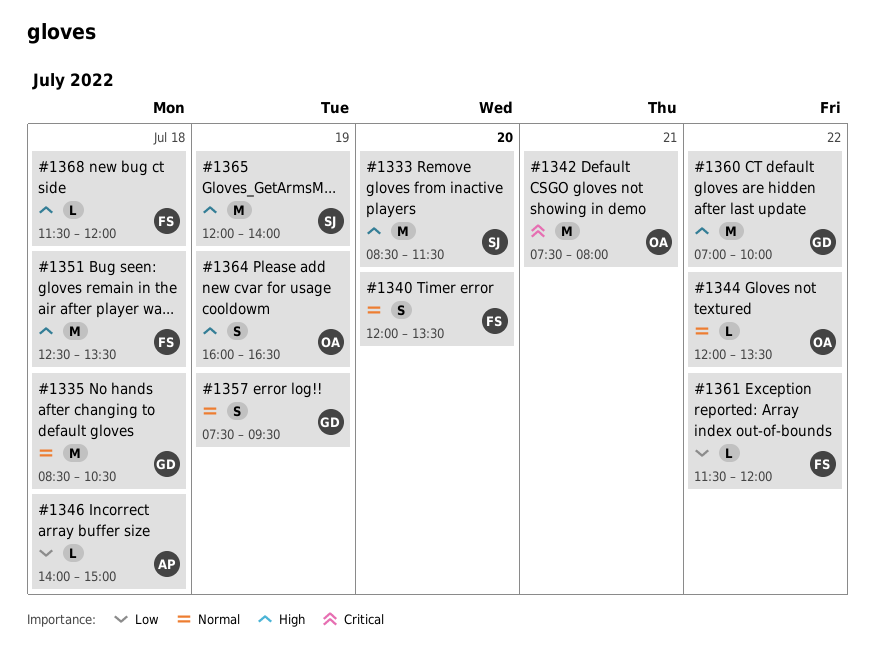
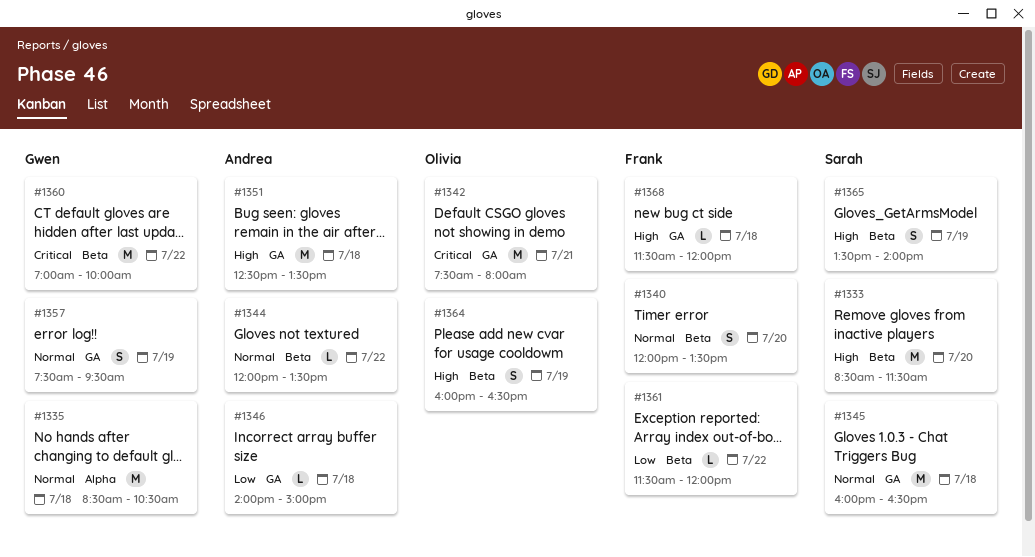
#1344, owner: Olivia -> Andrea
#1345: none -> present
#1351, owner: Frank -> Andrea
#1360, priority: High -> Critical
#1365, estimate: M -> S
#1365, begins: 12:00 -> 13:30

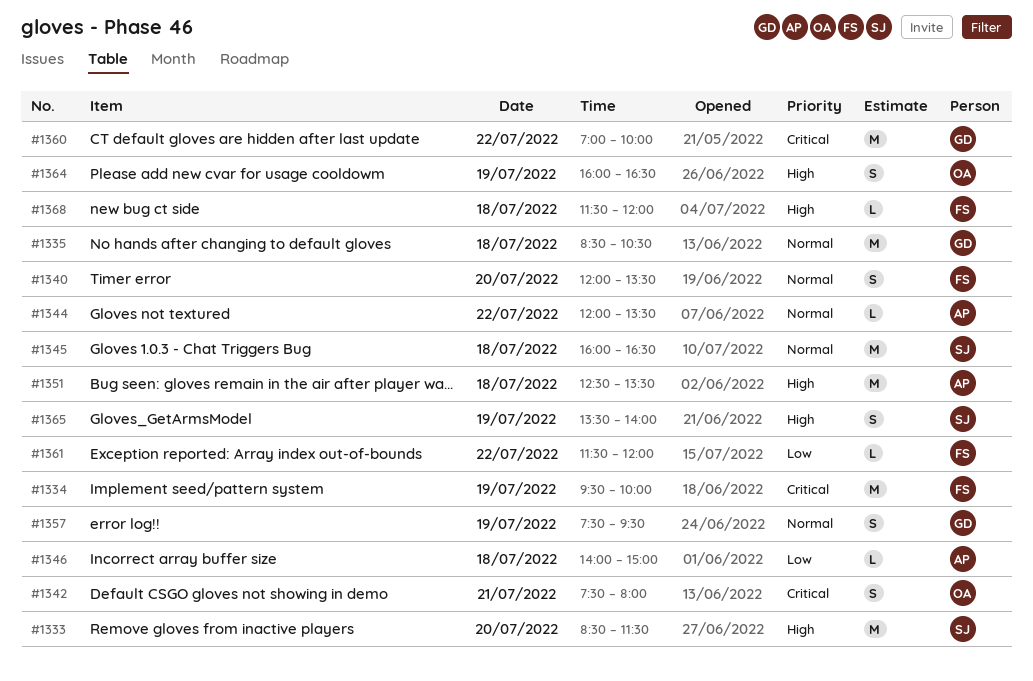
#1334: none -> present
#1342, estimate: M -> S

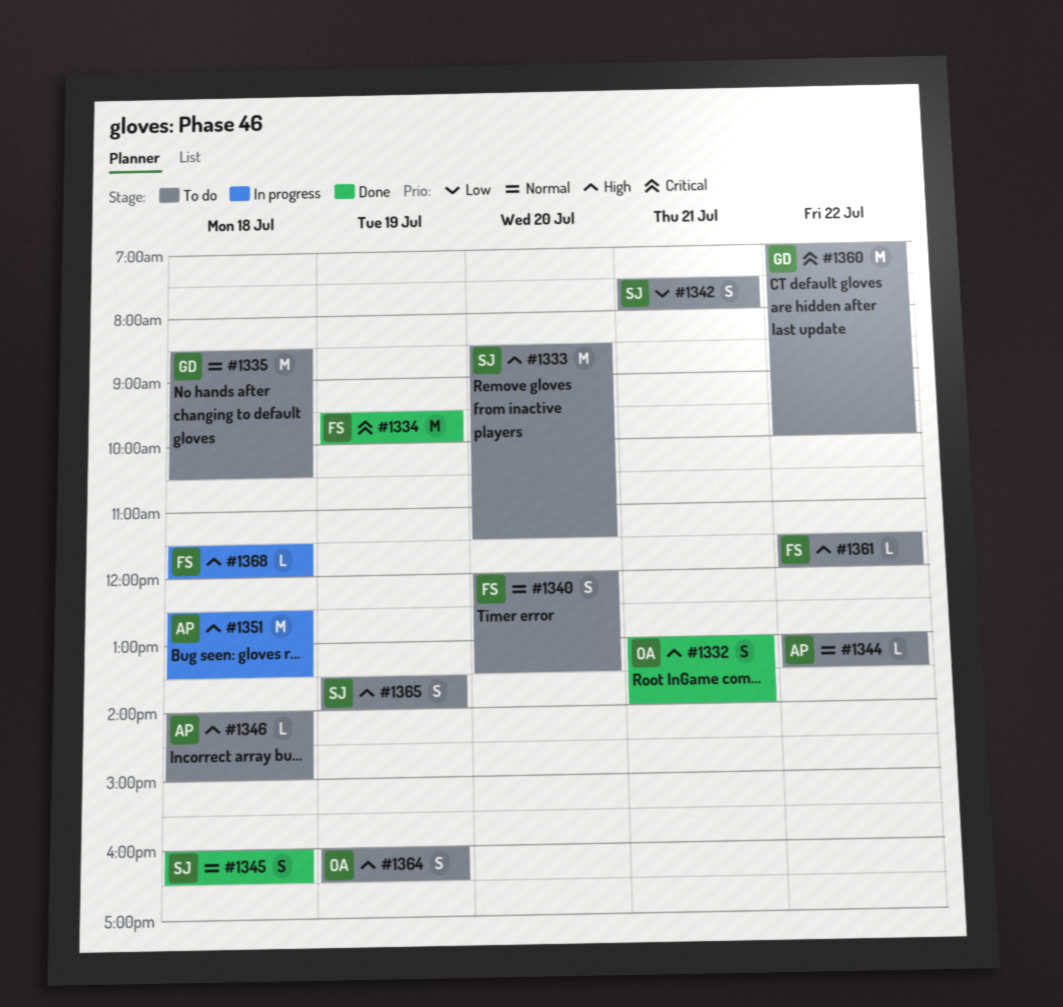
#1332: none -> present
#1342, owner: OA -> SJ
#1342, priority: Critical -> Low
#1344, begins: 12:00 -> 13:00
#1345, estimate: M -> S
#1346, priority: Low -> High
#1357: present -> none
#1361, priority: Low -> High

